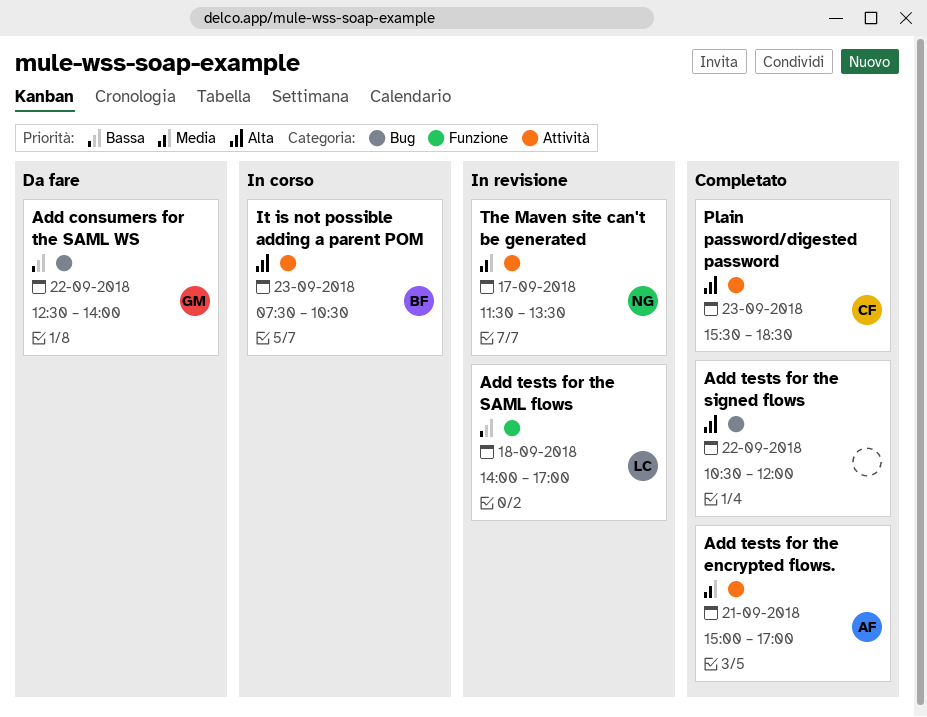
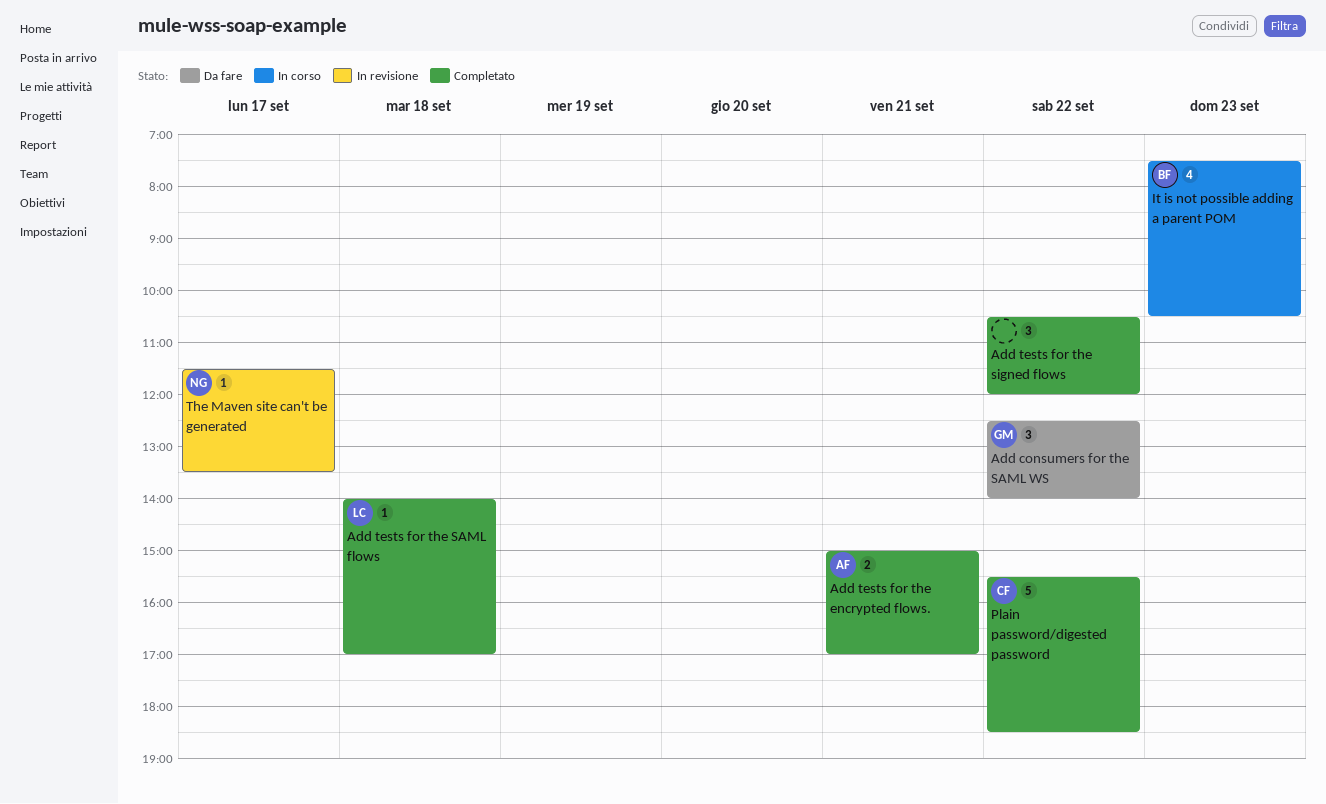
Add tests for the SAML flows, status: In revisione -> Completato
Plain password/digested password, day: Sep 23 -> Sep 22

